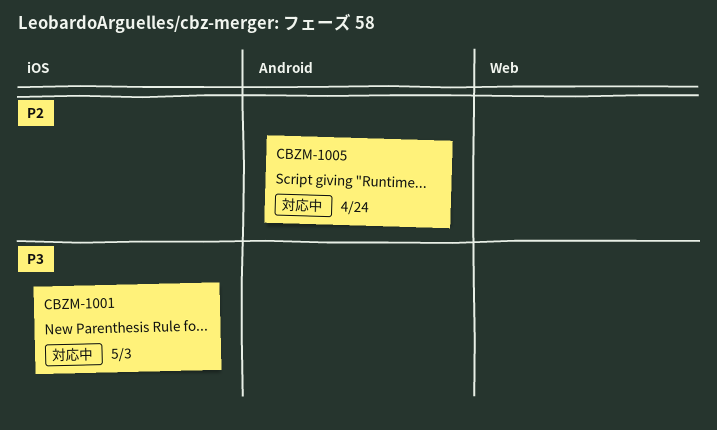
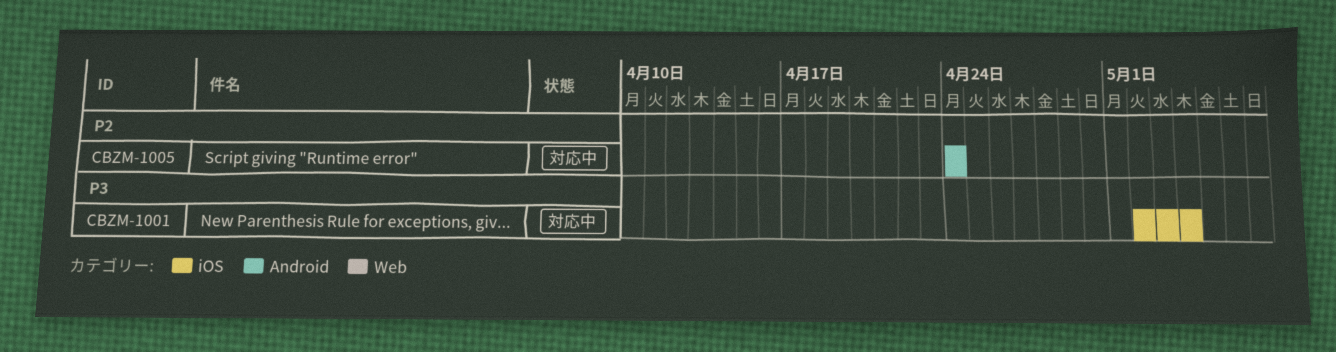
CBZM-1001, due: May 3 -> May 4

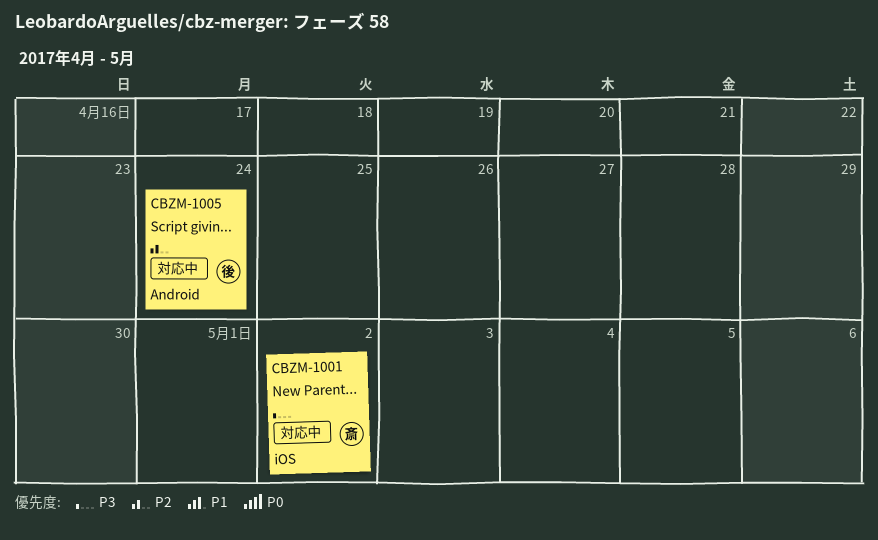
CBZM-1001, due: May 4 -> May 2

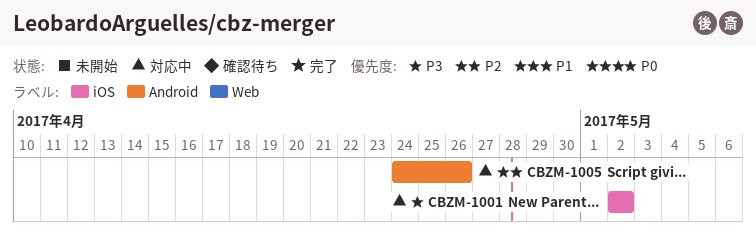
CBZM-1005, due: Apr 24 -> Apr 26

